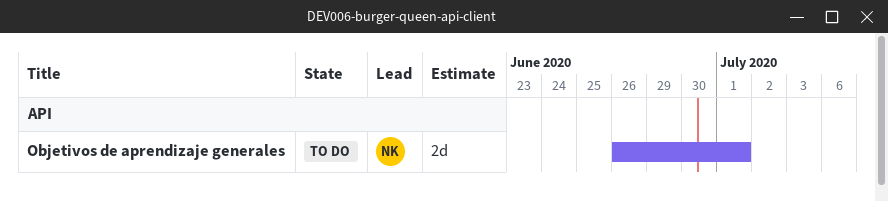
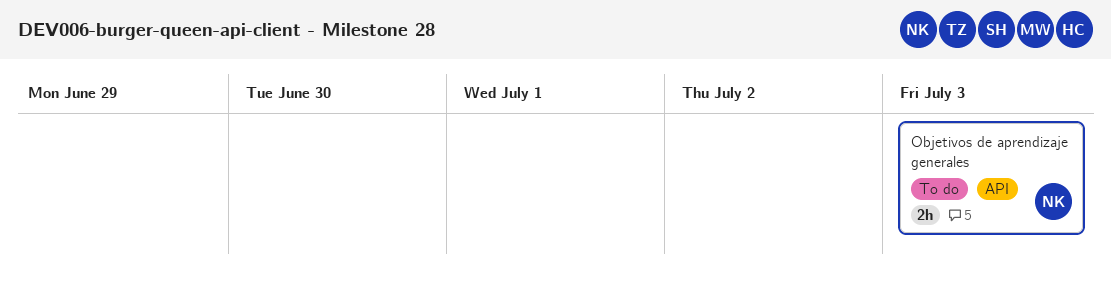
Objetivos de aprendizaje generales, estimate: 2d -> 2h
Objetivos de aprendizaje generales, due: Jul 1 -> Jul 3

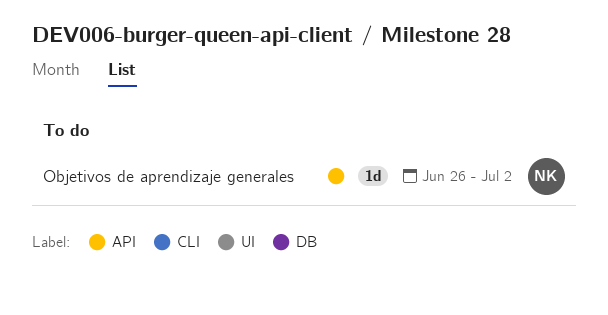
Objetivos de aprendizaje generales, estimate: 2h -> 1d
Objetivos de aprendizaje generales, due: Jul 3 -> Jul 2

